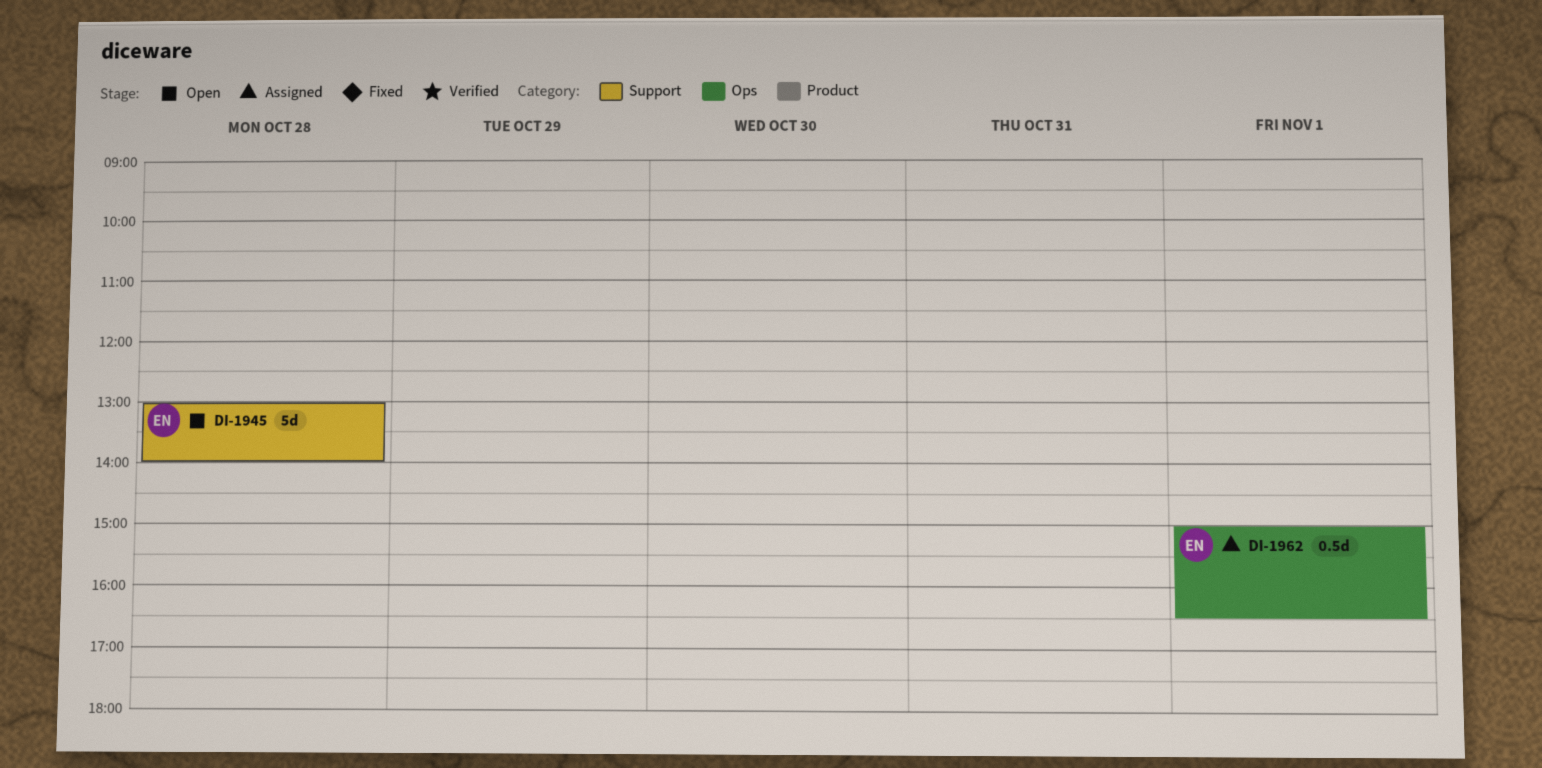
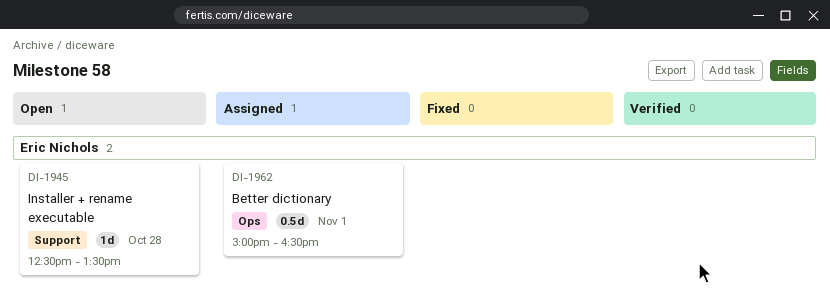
DI-1945, estimate: 5d -> 1d
DI-1945, begins: 13:00 -> 12:30
DI-1945, ends: 14:00 -> 13:30

